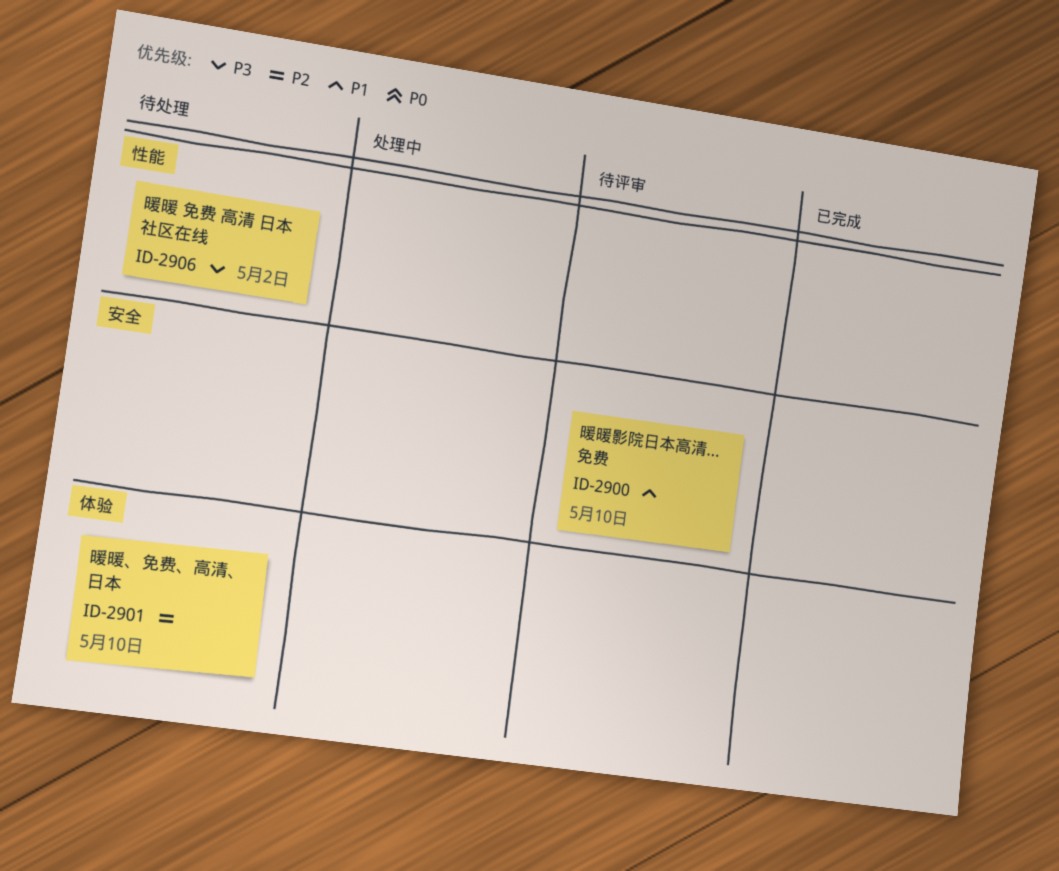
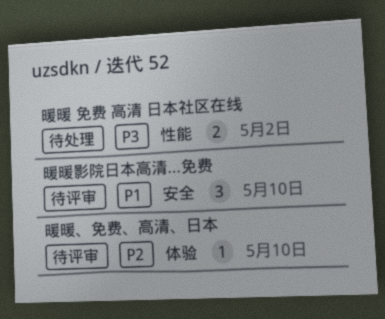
暖暖、免费、高清、日本, status: 待处理 -> 待评审

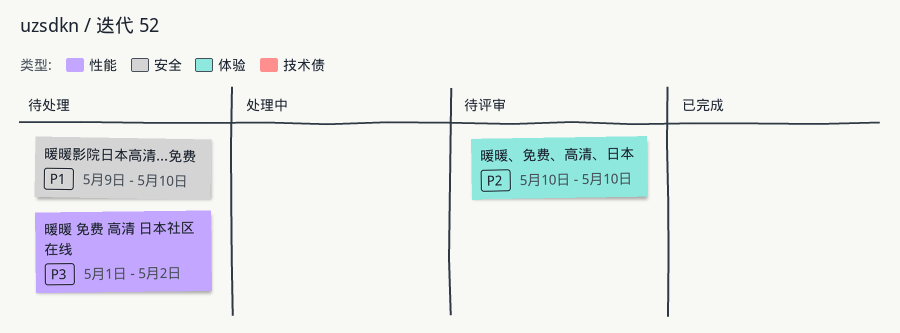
暖暖影院日本高清...免费, status: 待评审 -> 待处理

